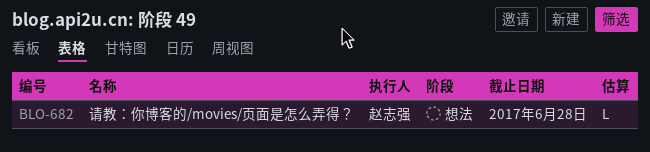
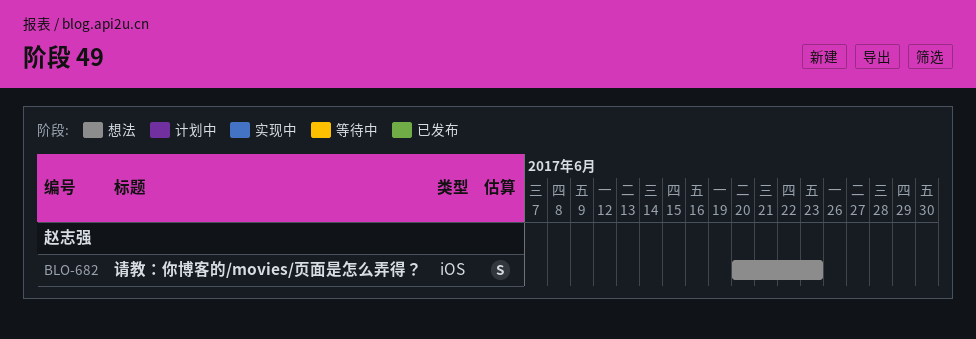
BLO-682, estimate: L -> S
BLO-682, due: Jun 28 -> Jun 23

